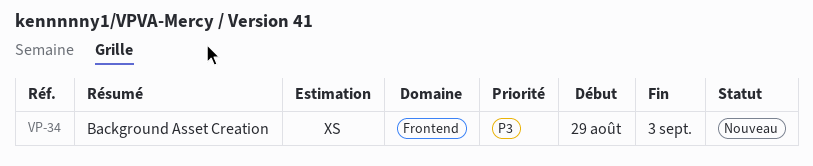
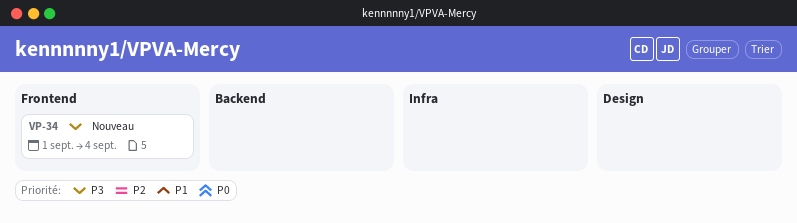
VP-34, start: Aug 29 -> Sep 1
VP-34, due: Sep 3 -> Sep 4

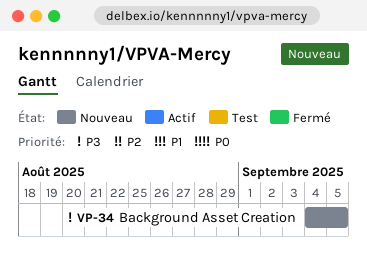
VP-34, start: Sep 1 -> Sep 4
VP-34, due: Sep 4 -> Sep 5

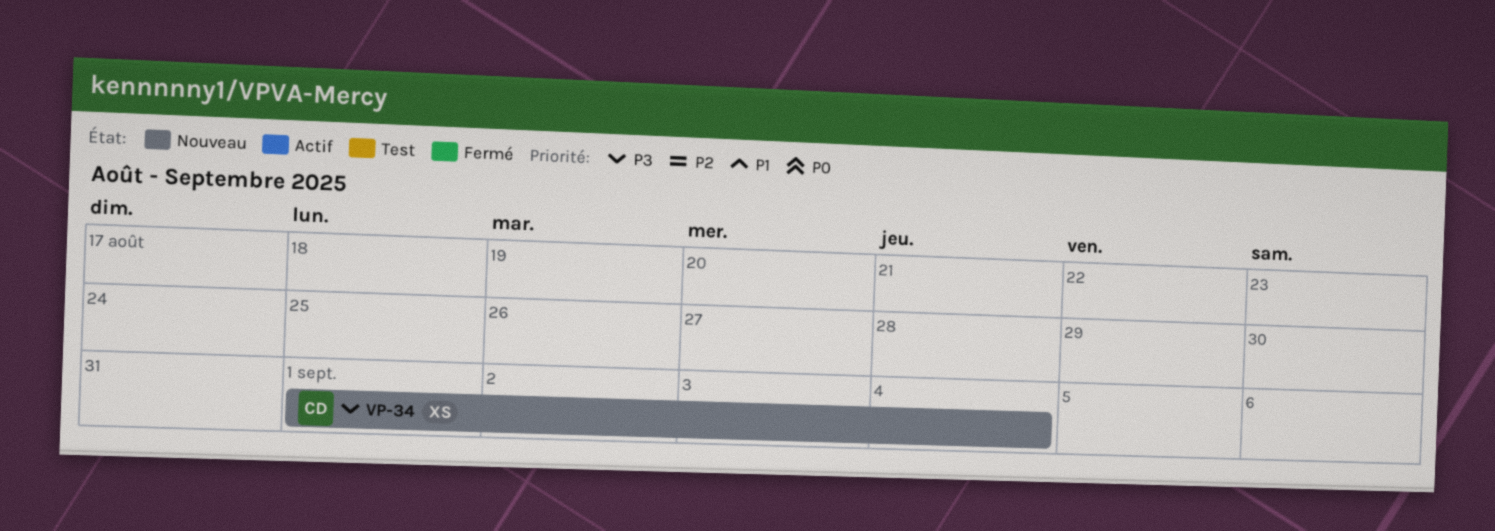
VP-34, start: Sep 4 -> Sep 1
VP-34, due: Sep 5 -> Sep 4

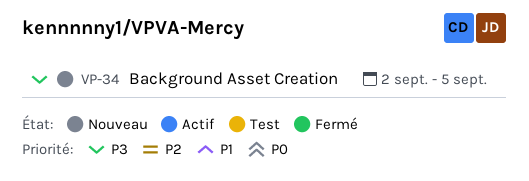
VP-34, start: Sep 1 -> Sep 2
VP-34, due: Sep 4 -> Sep 5

